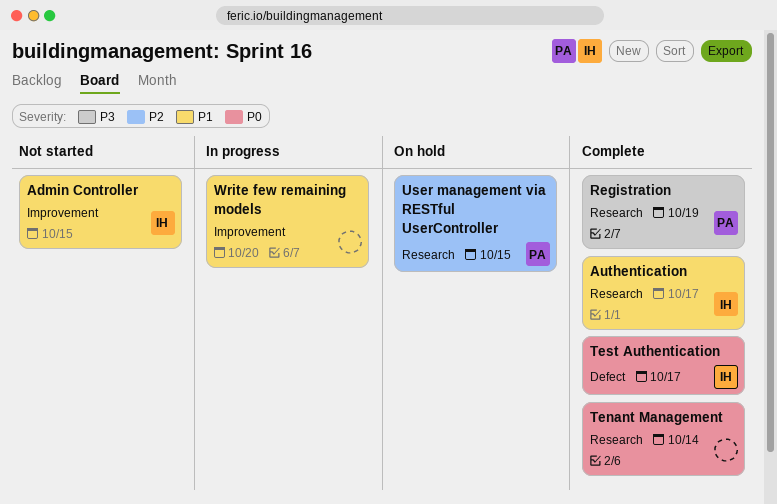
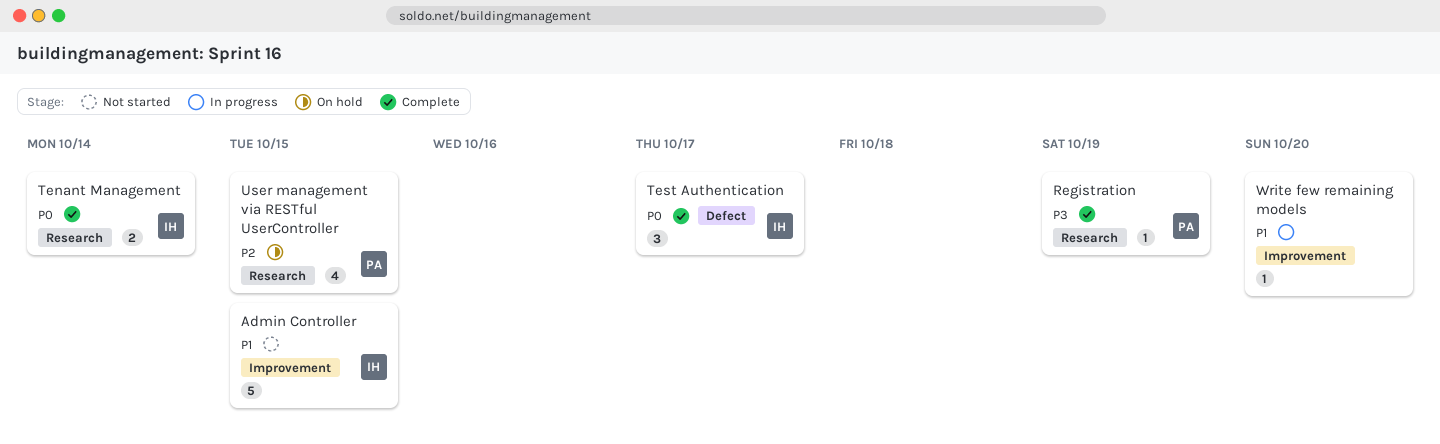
Authentication: present -> none
Tenant Management, owner: none -> IH

